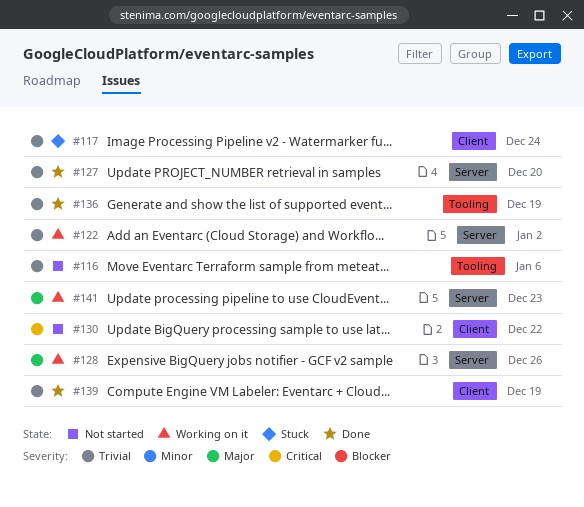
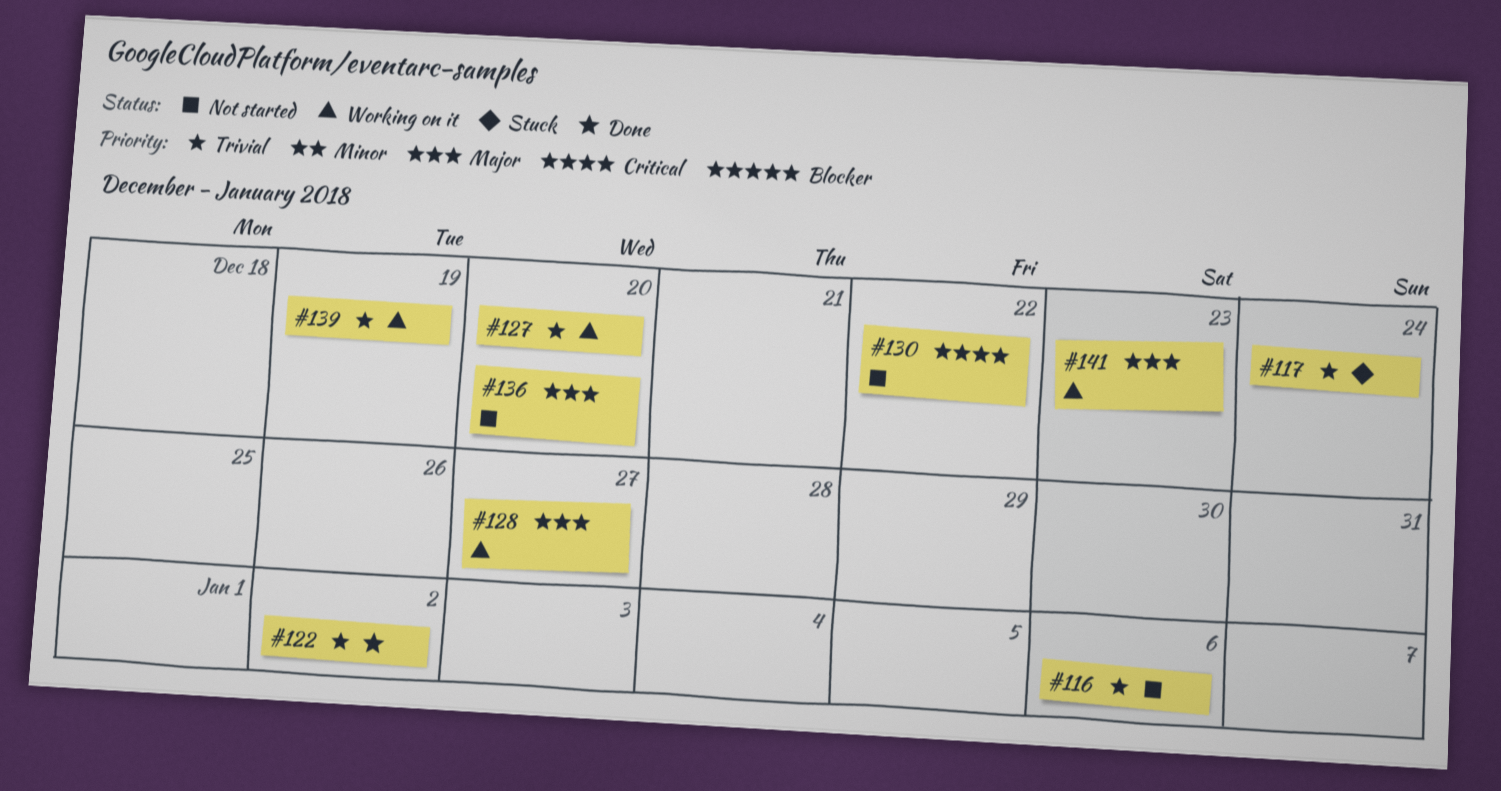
#122, status: Working on it -> Done
#127, status: Done -> Working on it
#128, due: Dec 26 -> Dec 27
#136, status: Done -> Not started
#136, priority: Trivial -> Major
#136, due: Dec 19 -> Dec 20
#139, status: Done -> Working on it

